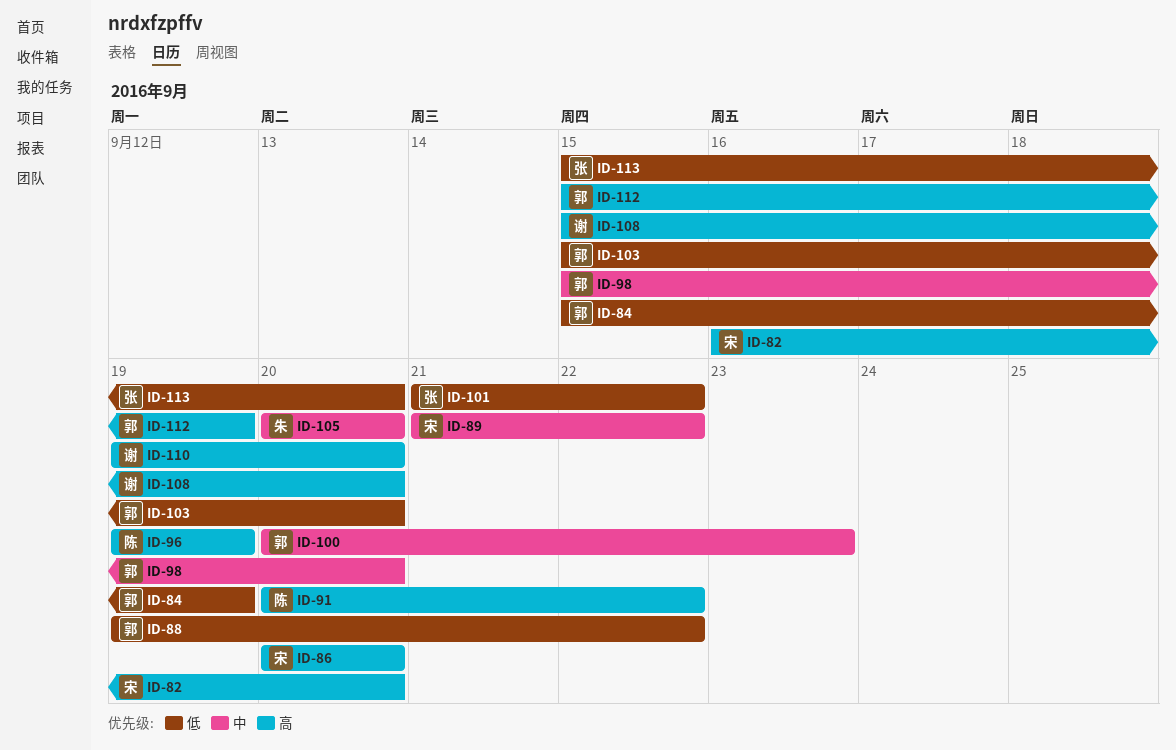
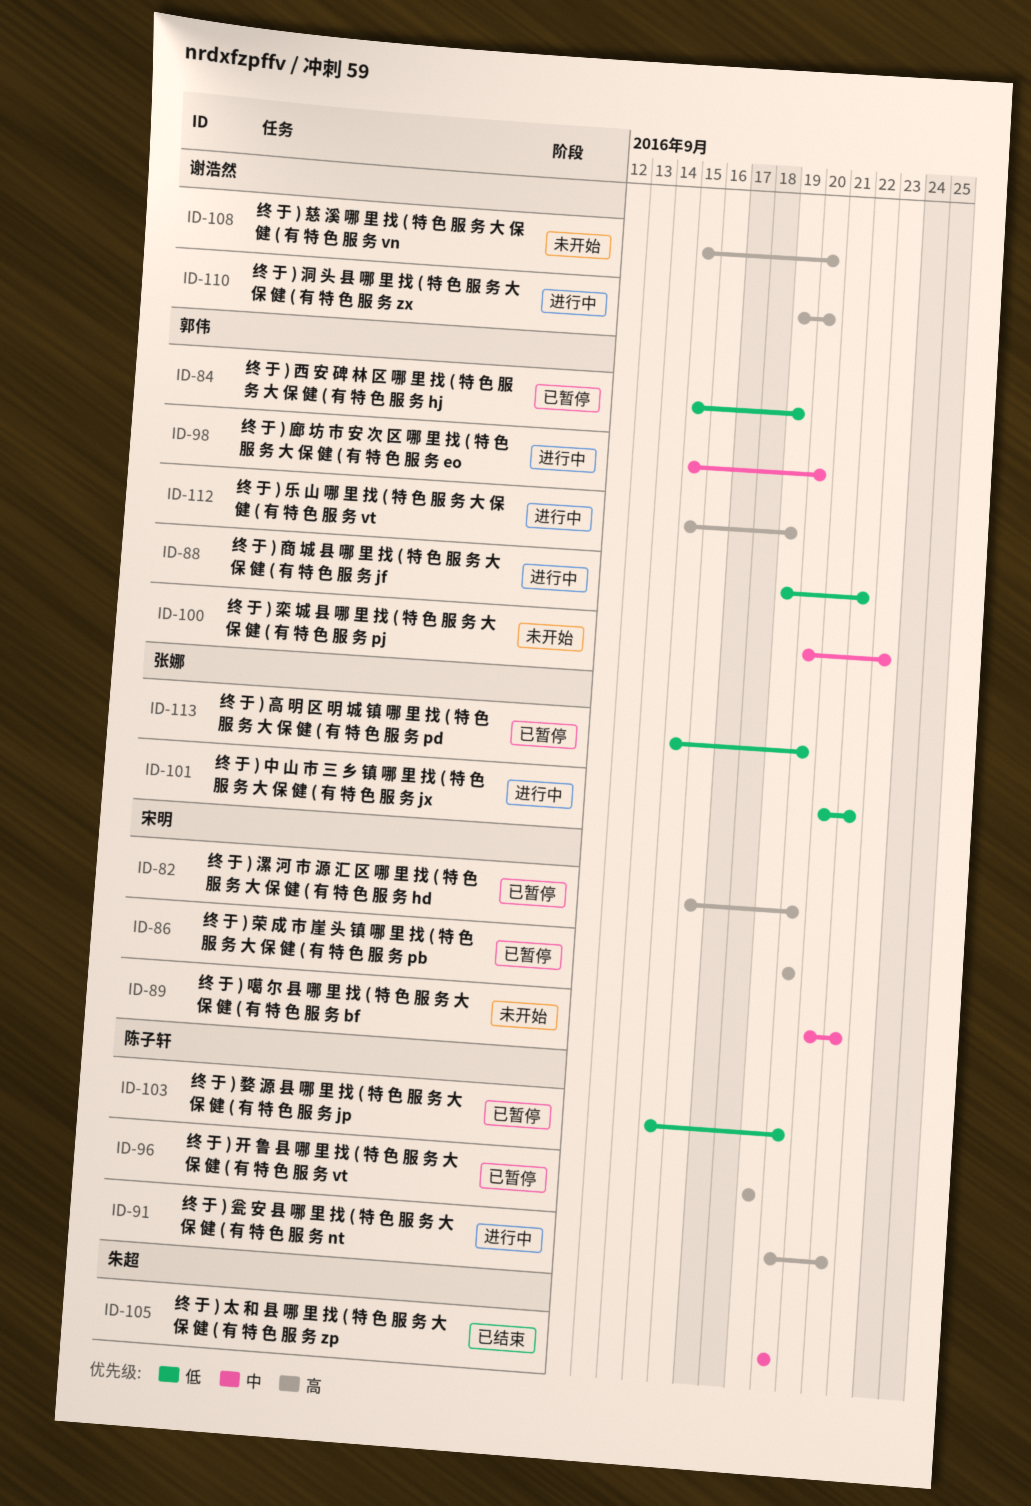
ID-103, owner: 郭伟 -> 陈子轩

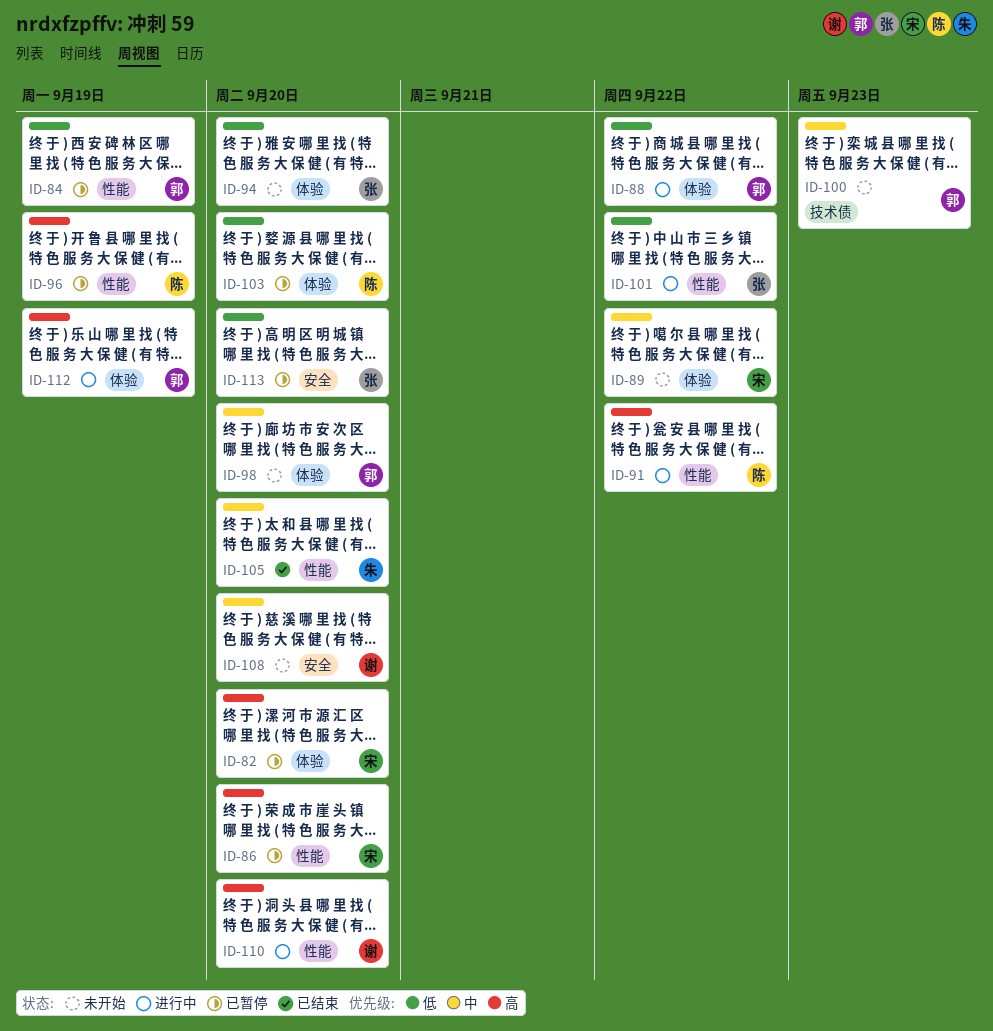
ID-94: none -> present
ID-98, status: 进行中 -> 未开始
ID-108, priority: 高 -> 中

